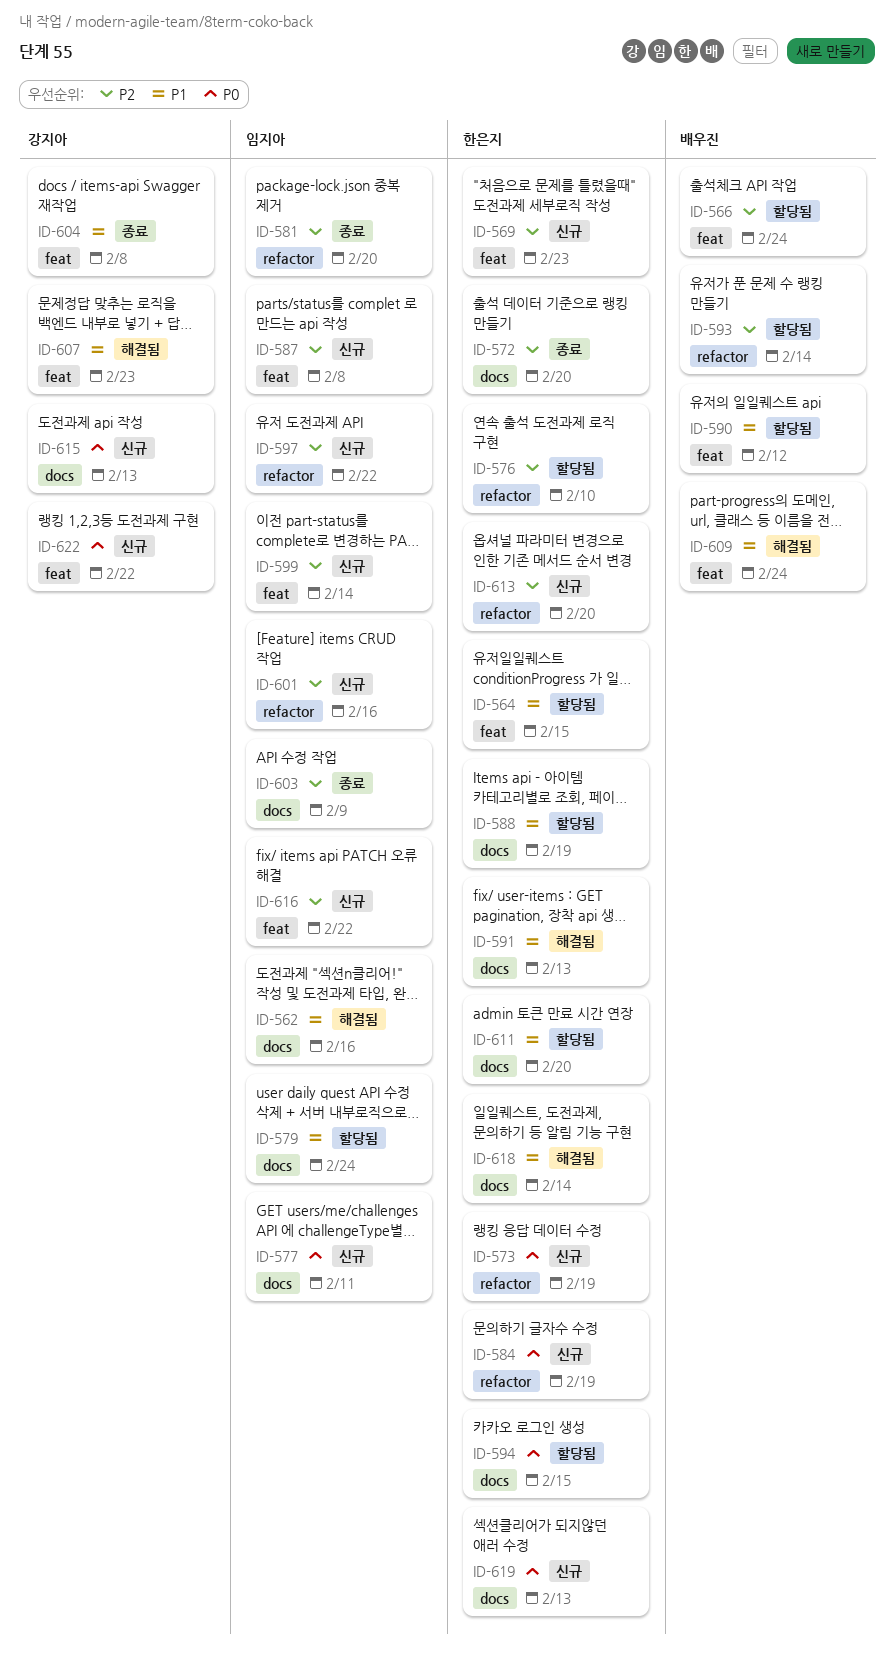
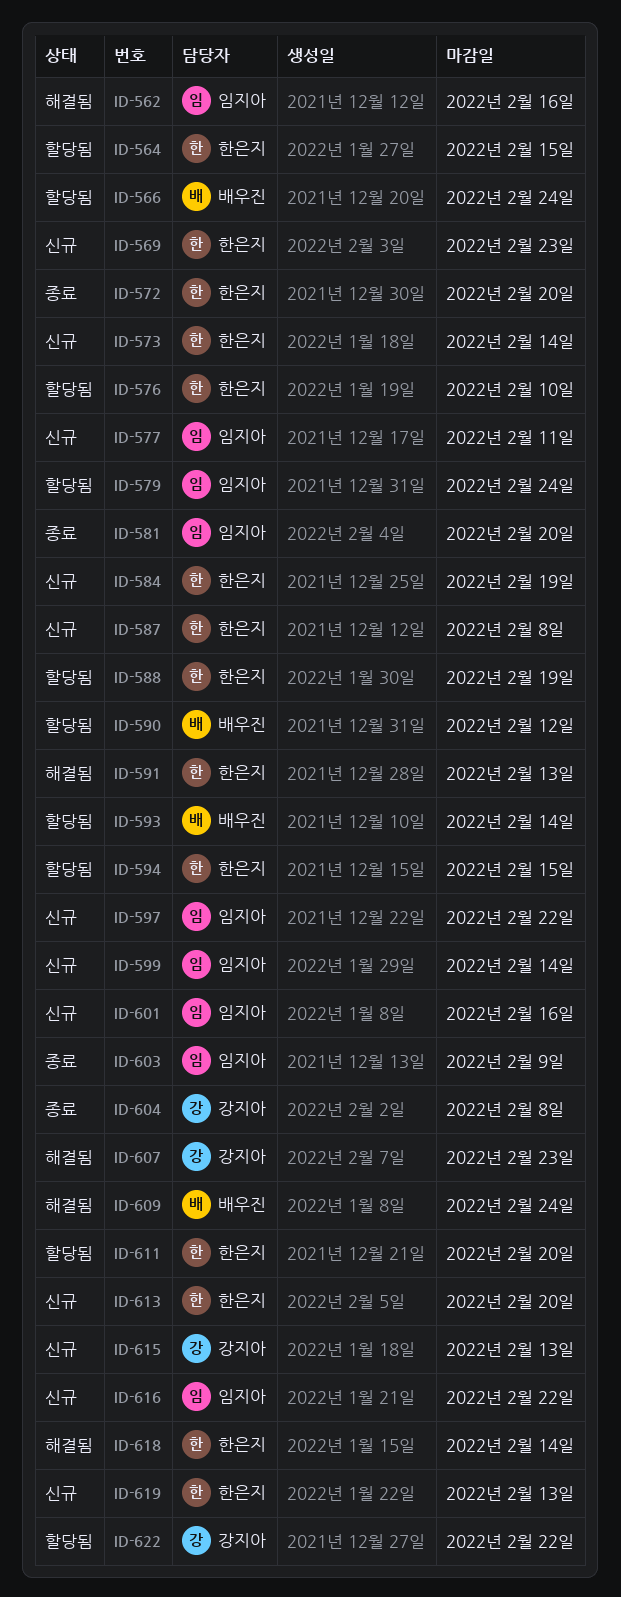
ID-573, due: Feb 19 -> Feb 14
ID-587, owner: 임지아 -> 한은지
ID-622, status: 신규 -> 할당됨

